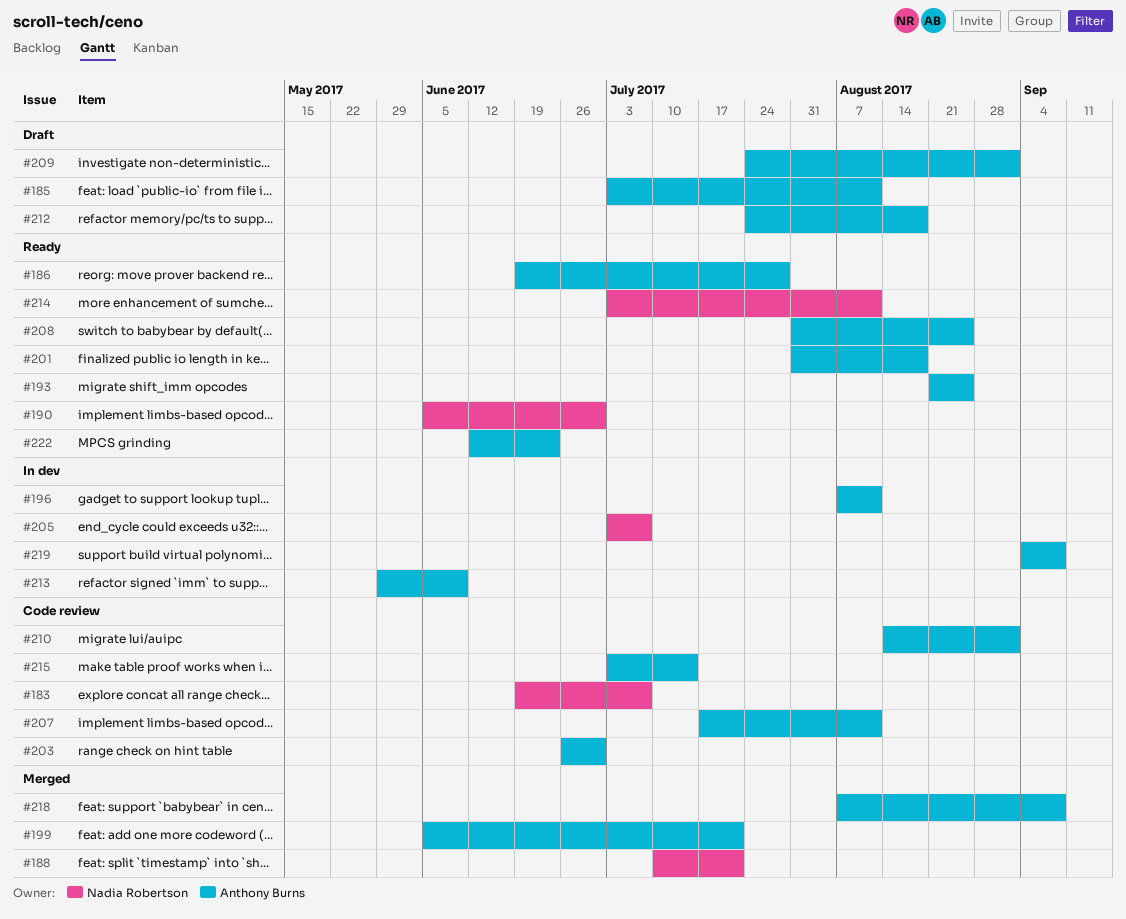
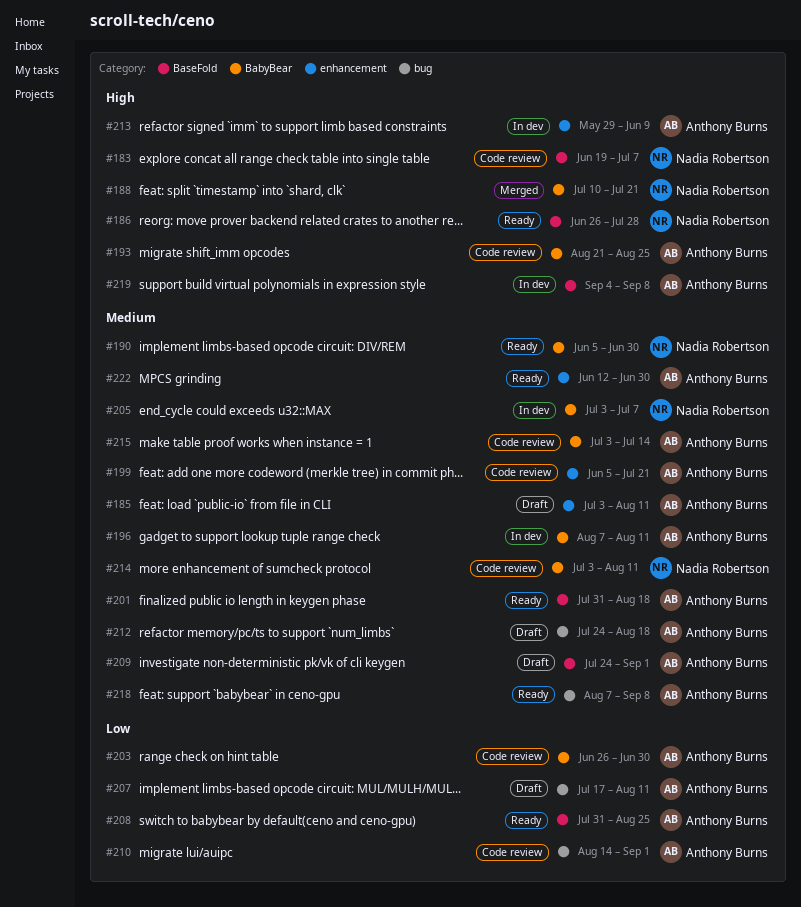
#186, owner: Anthony Burns -> Nadia Robertson
#186, start: Jun 19 -> Jun 26
#193, status: Ready -> Code review
#199, status: Merged -> Code review
#207, status: Code review -> Draft
#214, status: Ready -> Code review
#218, status: Merged -> Ready
#222, due: Jun 23 -> Jun 30

